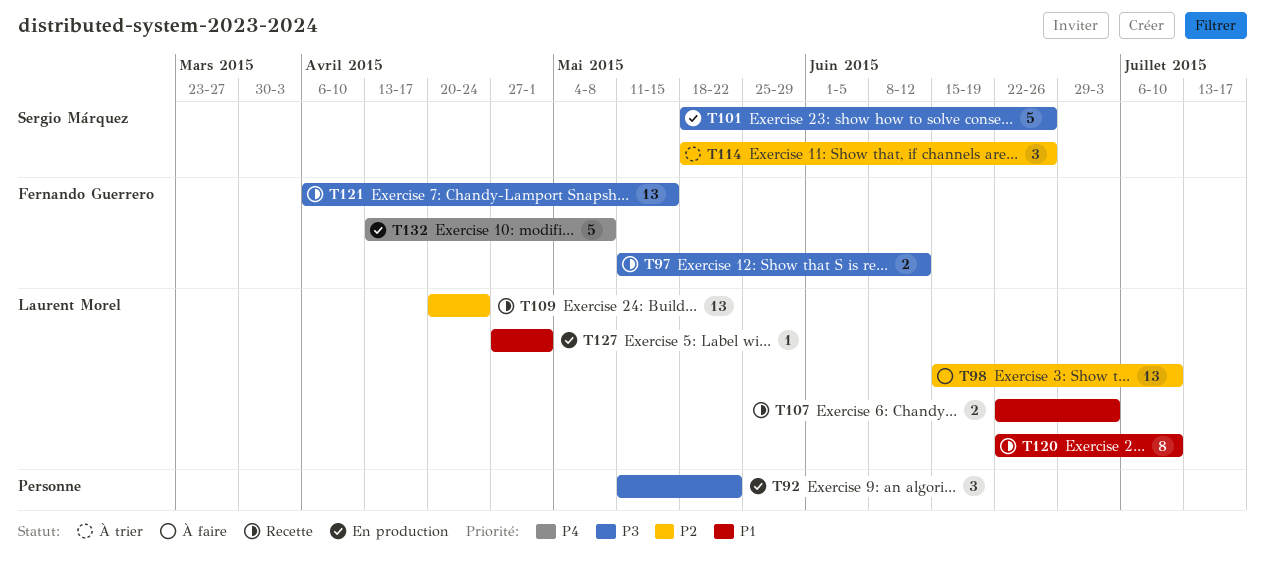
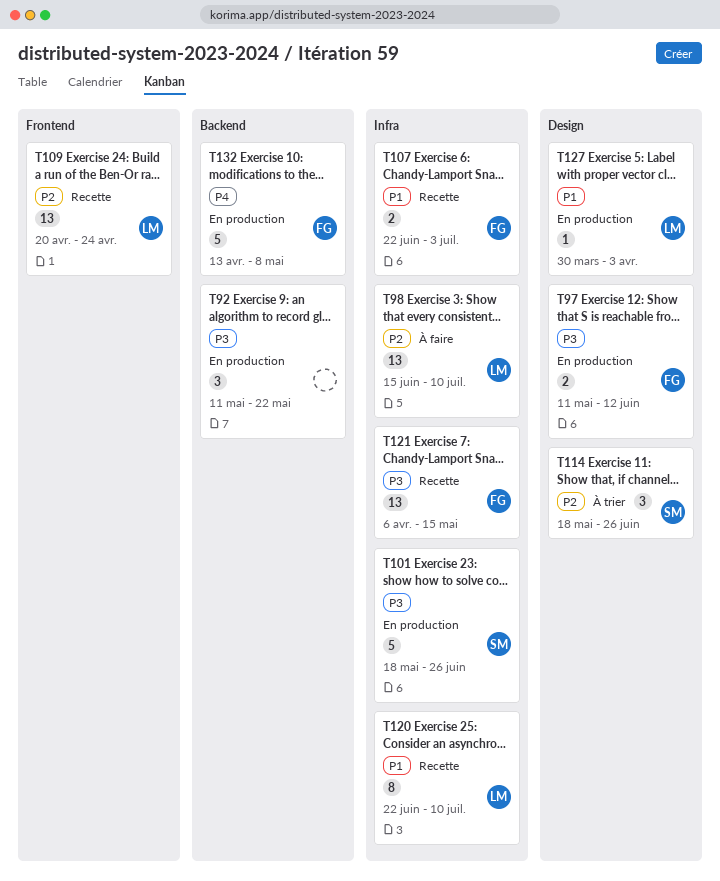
T97, status: Recette -> En production
T107, owner: Laurent Morel -> Fernando Guerrero
T127, start: Apr 27 -> Mar 30
T127, due: May 1 -> Apr 3

